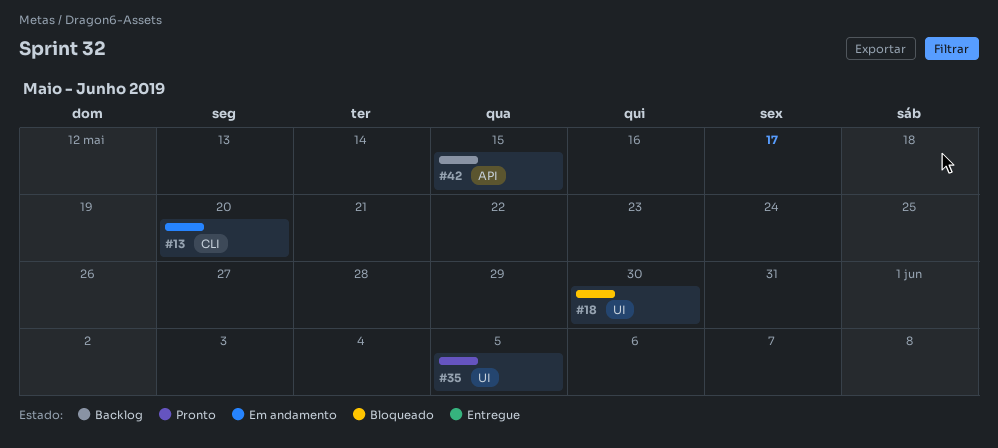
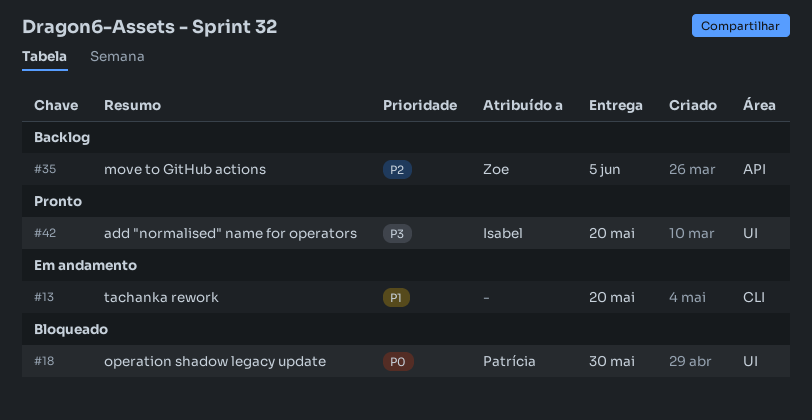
#35, status: Pronto -> Backlog
#35, label: UI -> API
#42, status: Backlog -> Pronto
#42, label: API -> UI
#42, due: May 15 -> May 20

